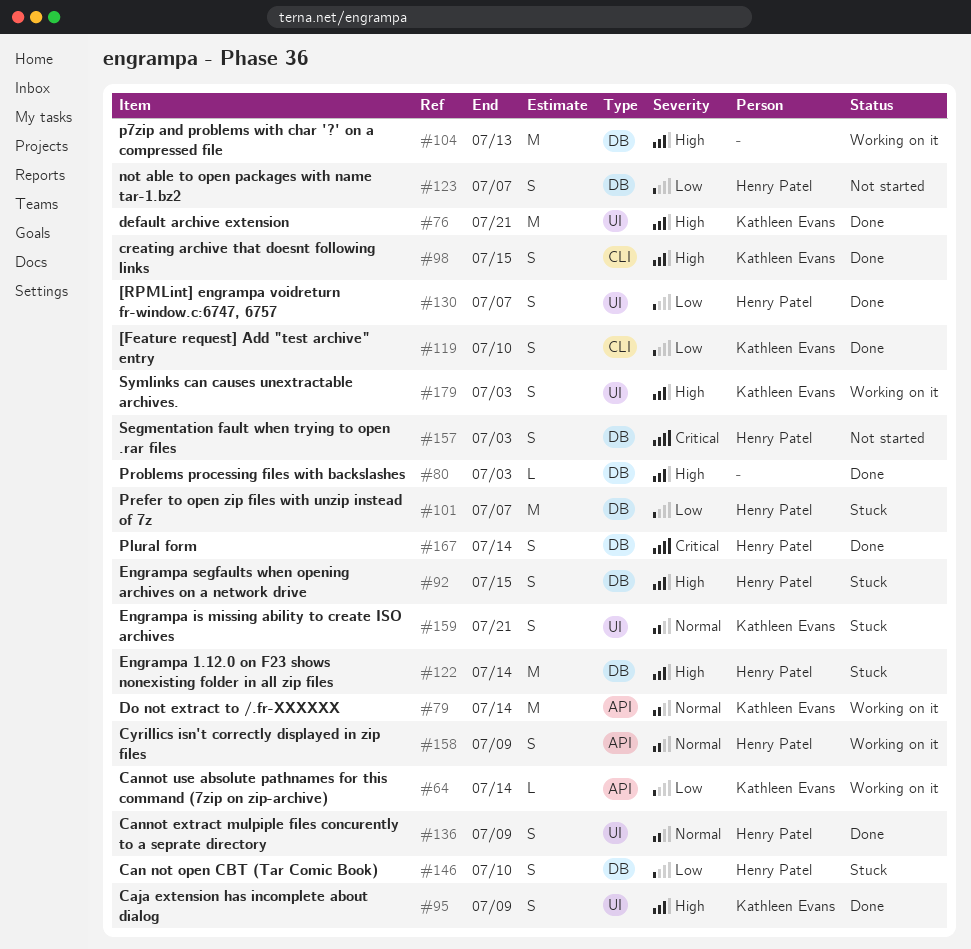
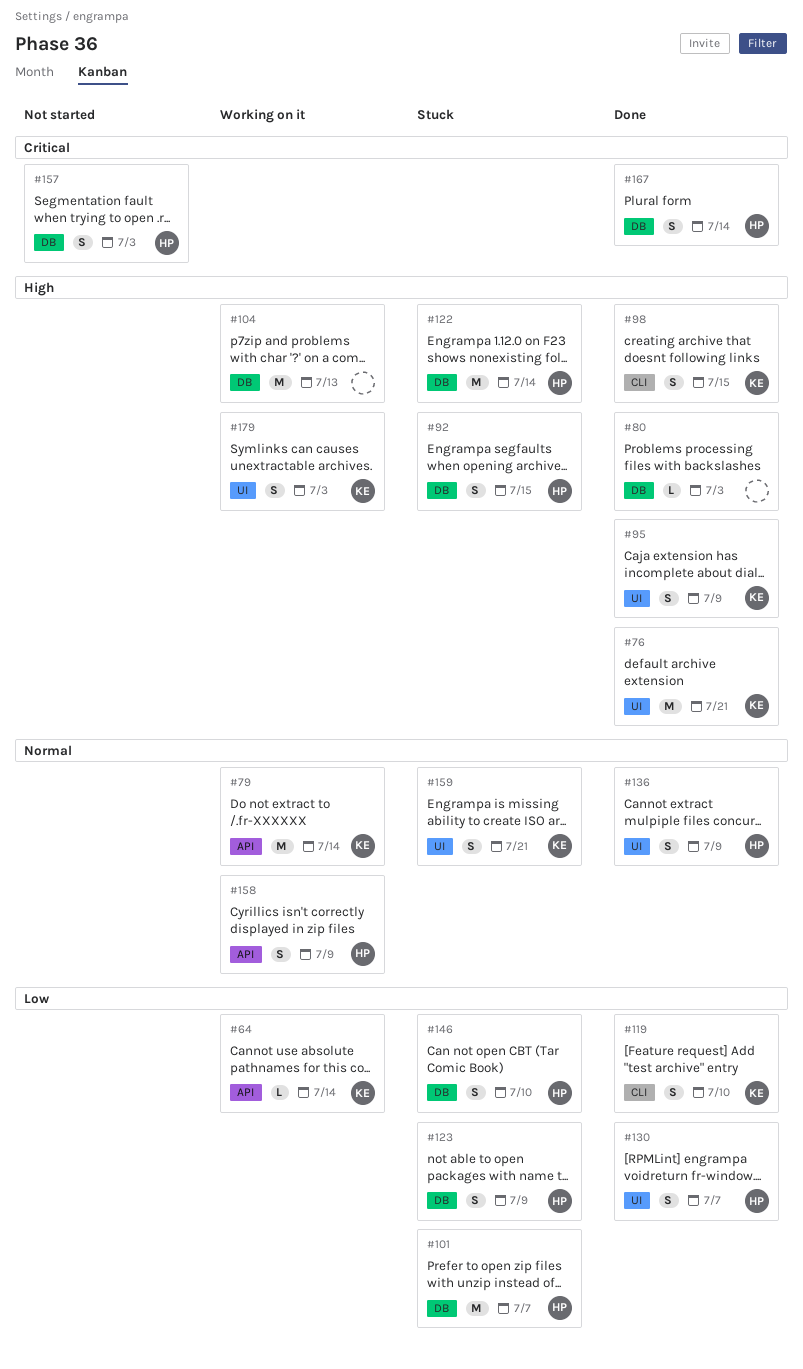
#123, status: Not started -> Stuck
#123, due: Jul 7 -> Jul 9

